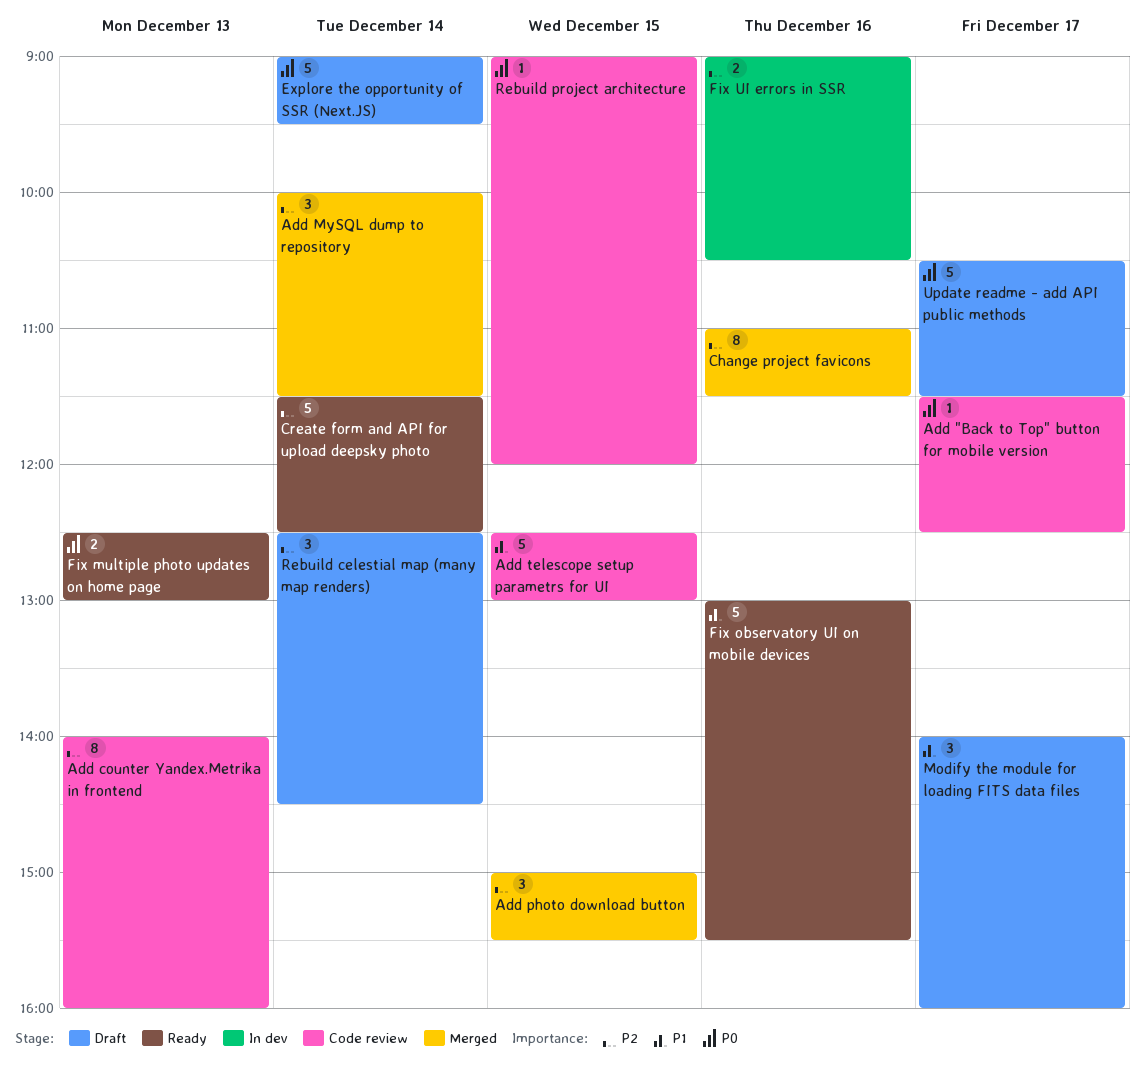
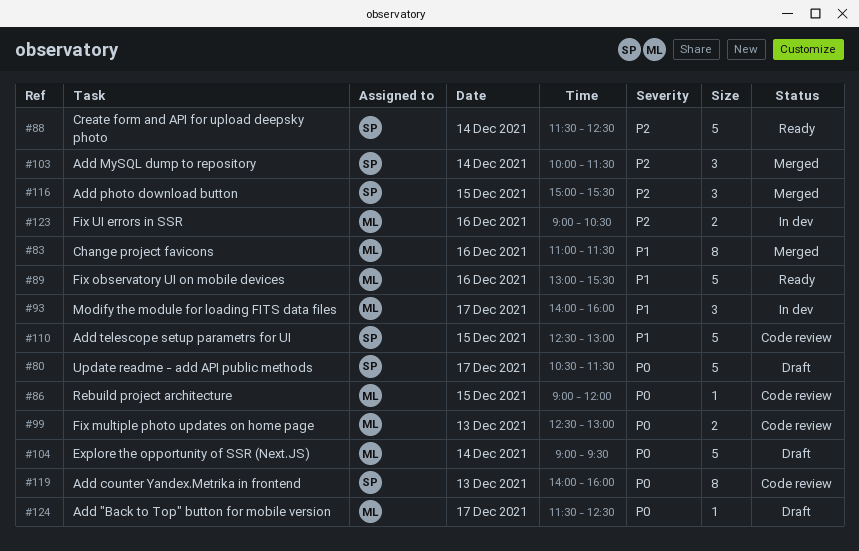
Add "Back to Top" button for mobile version, status: Code review -> Draft
Add counter Yandex.Metrika in frontend, priority: P2 -> P0
Change project favicons, priority: P2 -> P1
Fix multiple photo updates on home page, status: Ready -> Code review
Modify the module for loading FITS data files, status: Draft -> In dev
Rebuild celestial map (many map renders): present -> none

